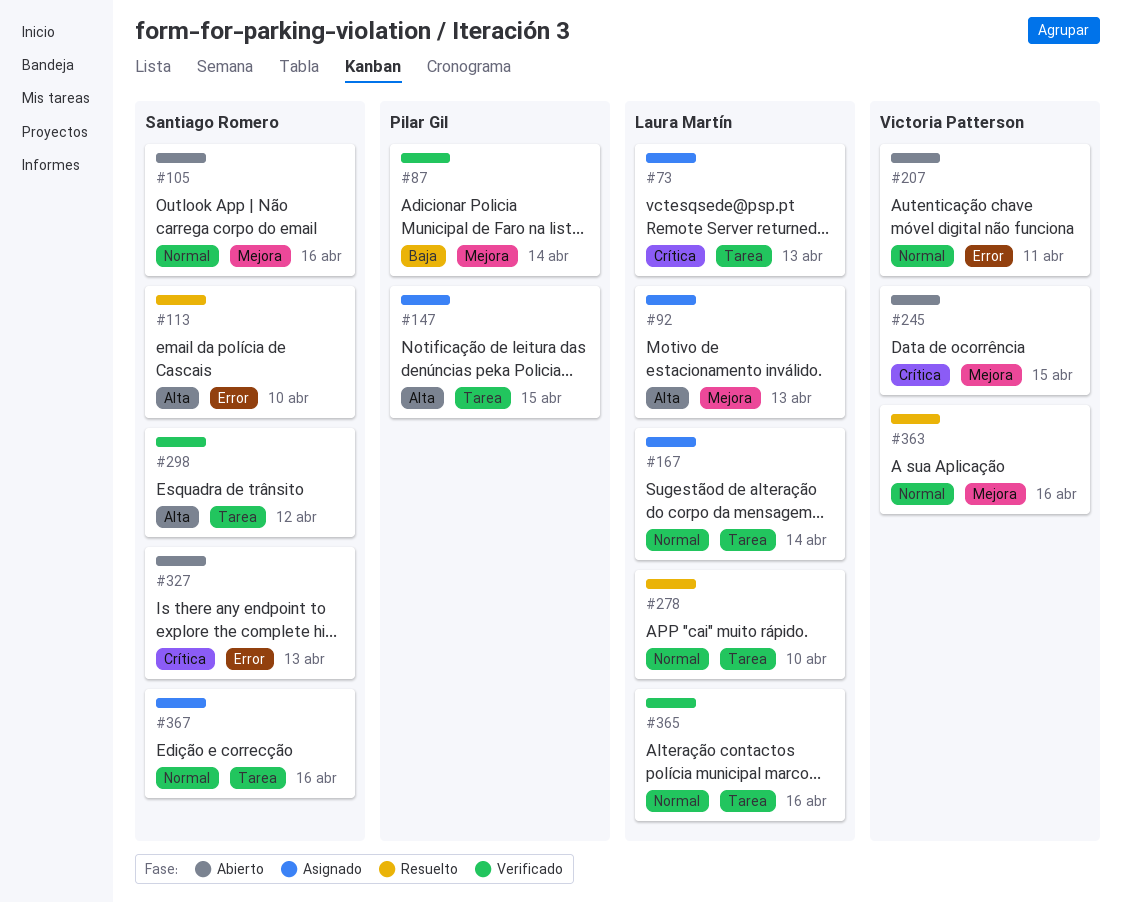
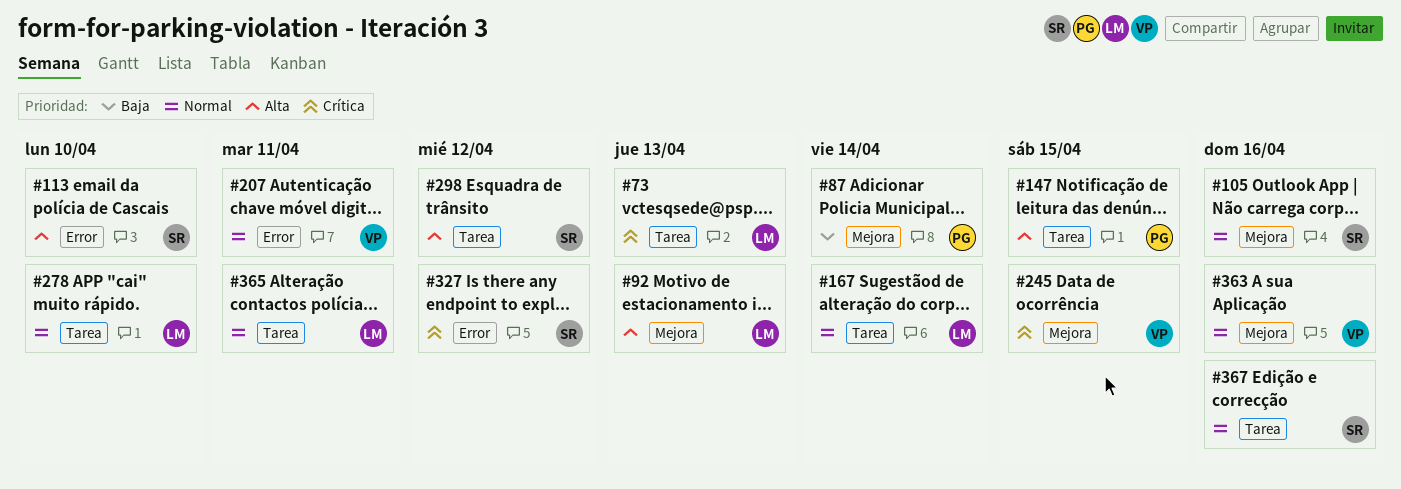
#327, due: Apr 13 -> Apr 12
#365, due: Apr 16 -> Apr 11

